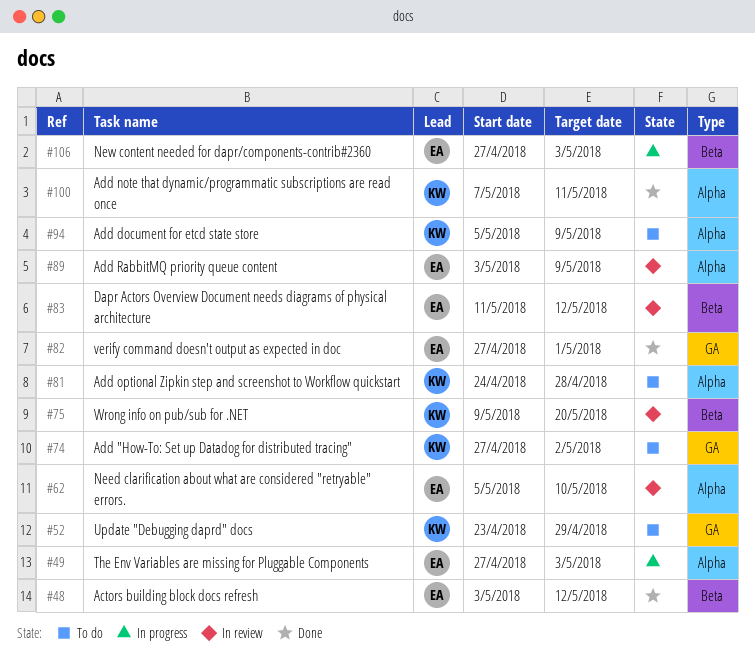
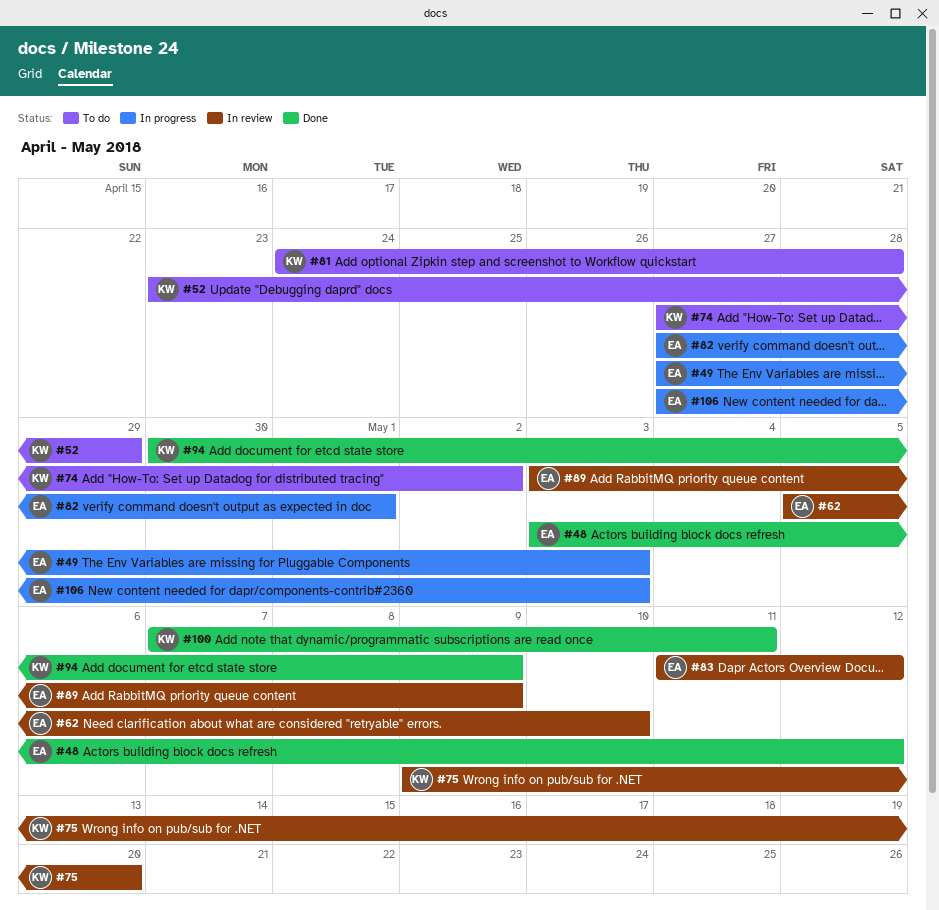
#82, status: Done -> In progress
#94, status: To do -> Done
#94, start: May 5 -> Apr 30

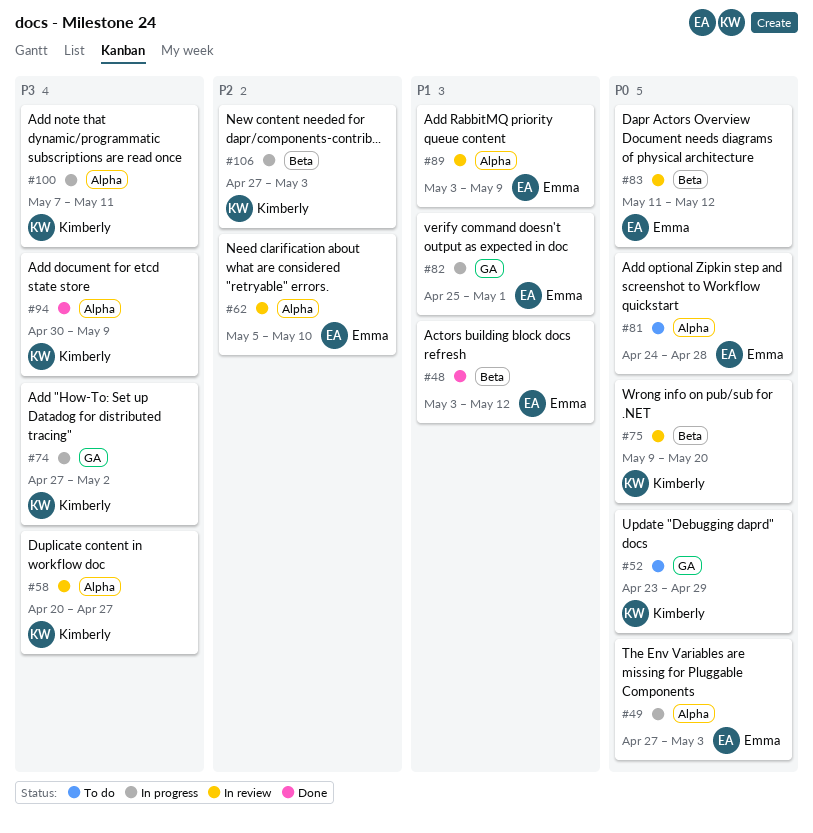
#58: none -> present
#74, status: To do -> In progress
#81, owner: Kimberly -> Emma
#82, start: Apr 27 -> Apr 25
#100, status: Done -> In progress
#106, owner: Emma -> Kimberly

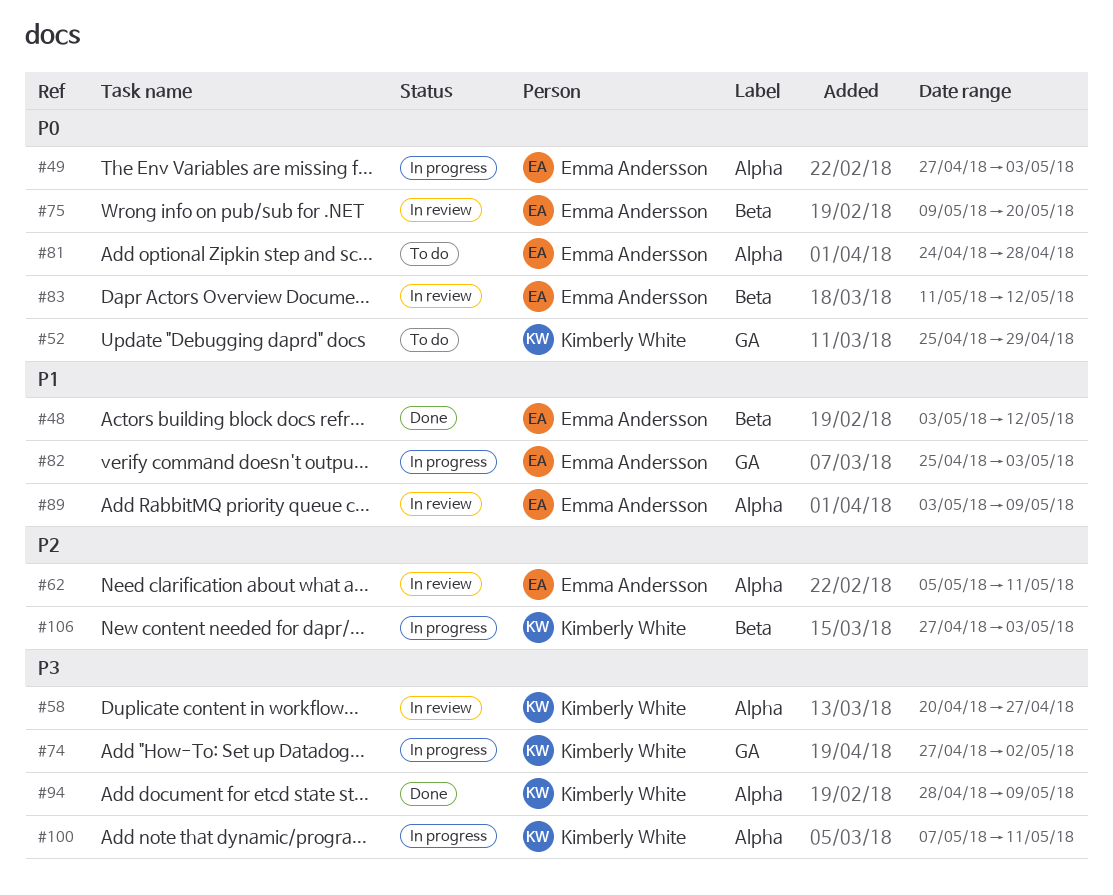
#52, start: Apr 23 -> Apr 25
#62, due: May 10 -> May 11
#75, owner: Kimberly White -> Emma Andersson
#82, due: May 1 -> May 3
#94, start: Apr 30 -> Apr 28

